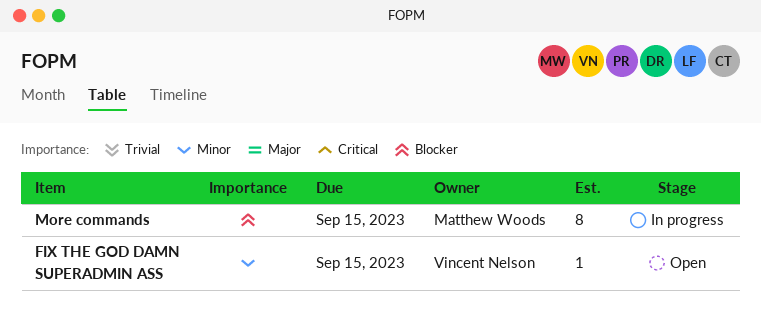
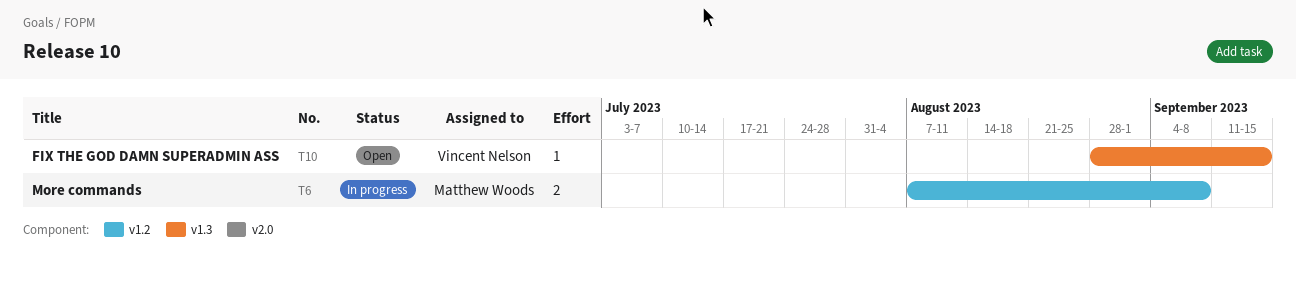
More commands, estimate: 8 -> 2
More commands, due: Sep 15 -> Sep 8

